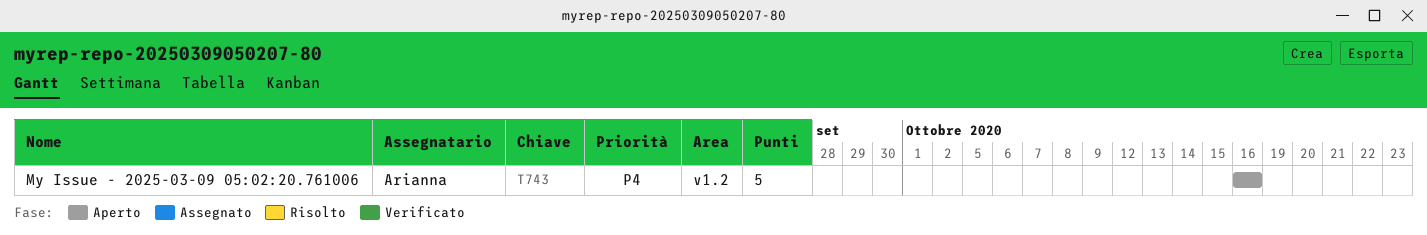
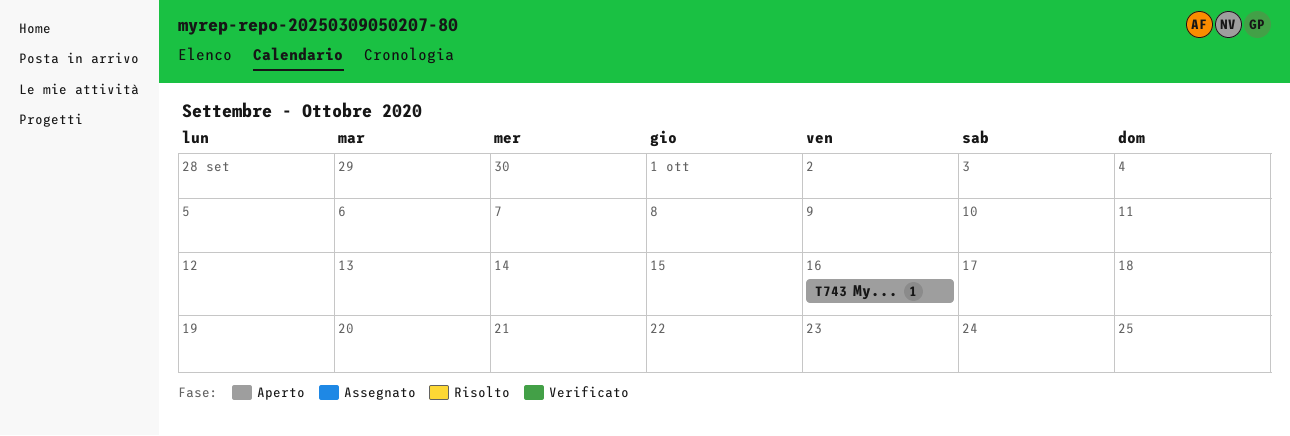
T743, estimate: 5 -> 1

